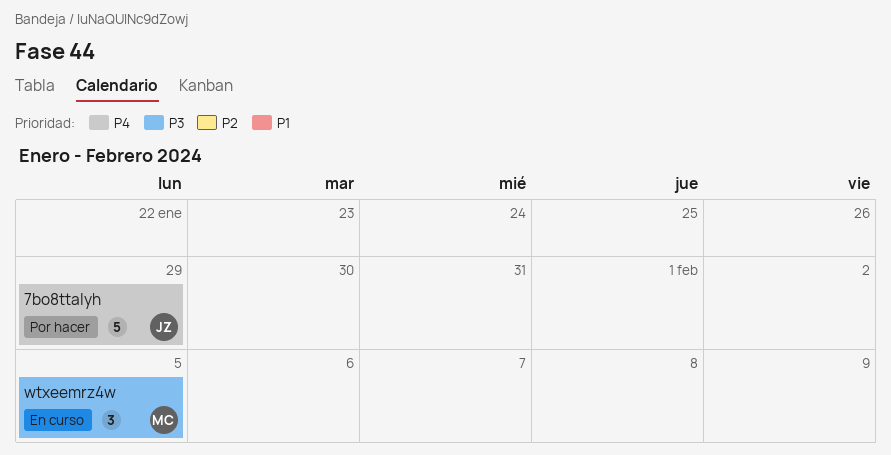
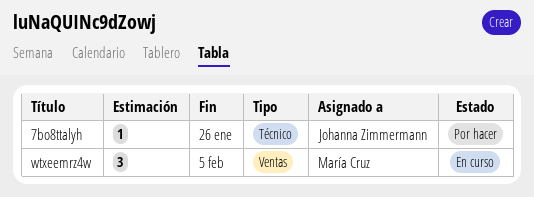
7bo8ttalyh, estimate: 5 -> 1
7bo8ttalyh, due: Jan 29 -> Jan 26

